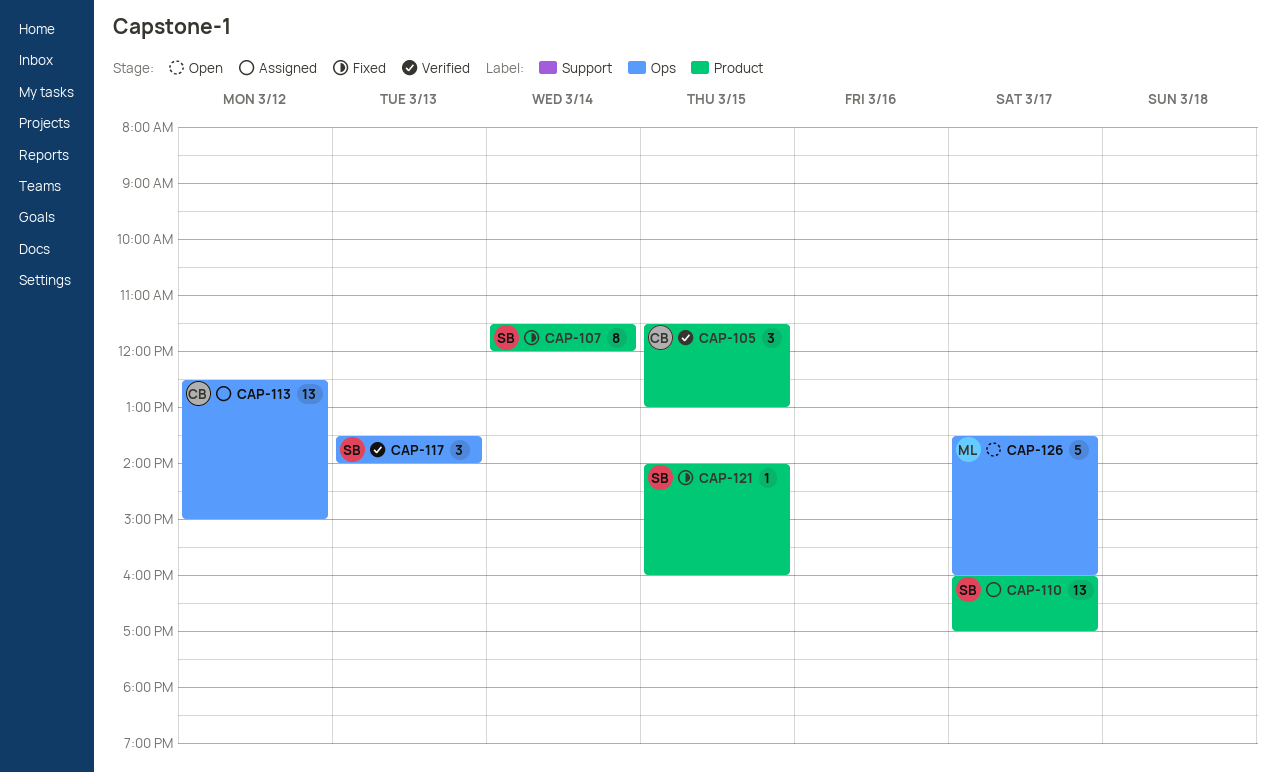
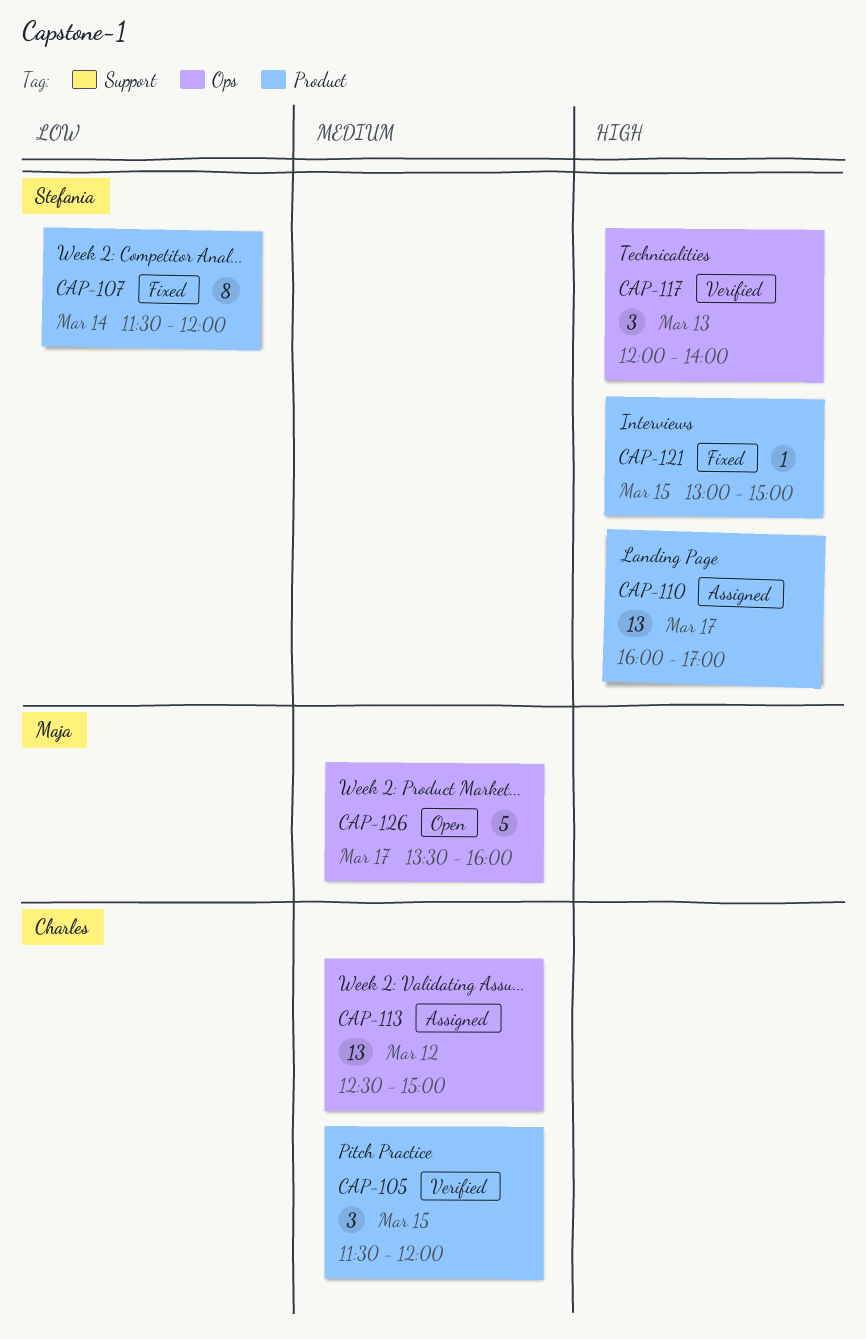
CAP-105, ends: 13:00 -> 12:00
CAP-117, begins: 13:30 -> 12:00
CAP-121, begins: 14:00 -> 13:00
CAP-121, ends: 16:00 -> 15:00

